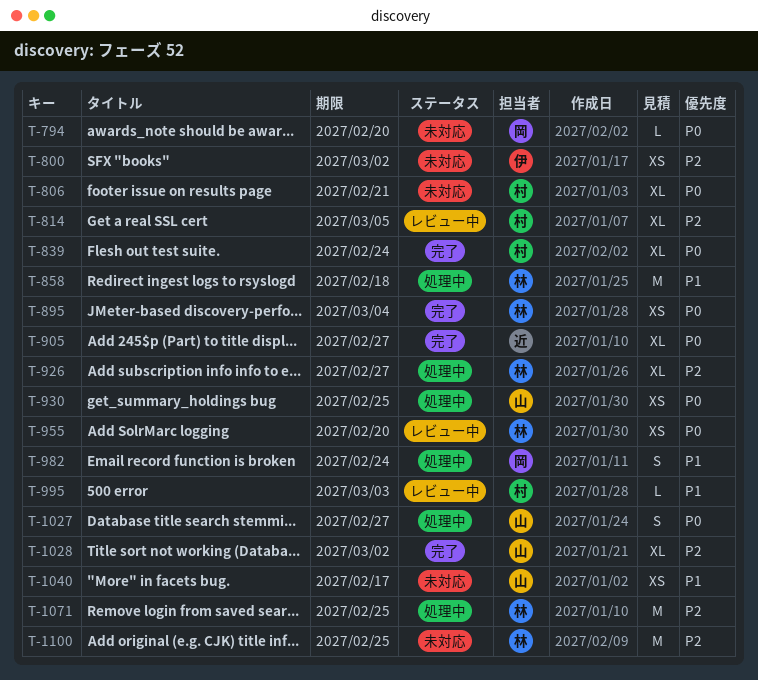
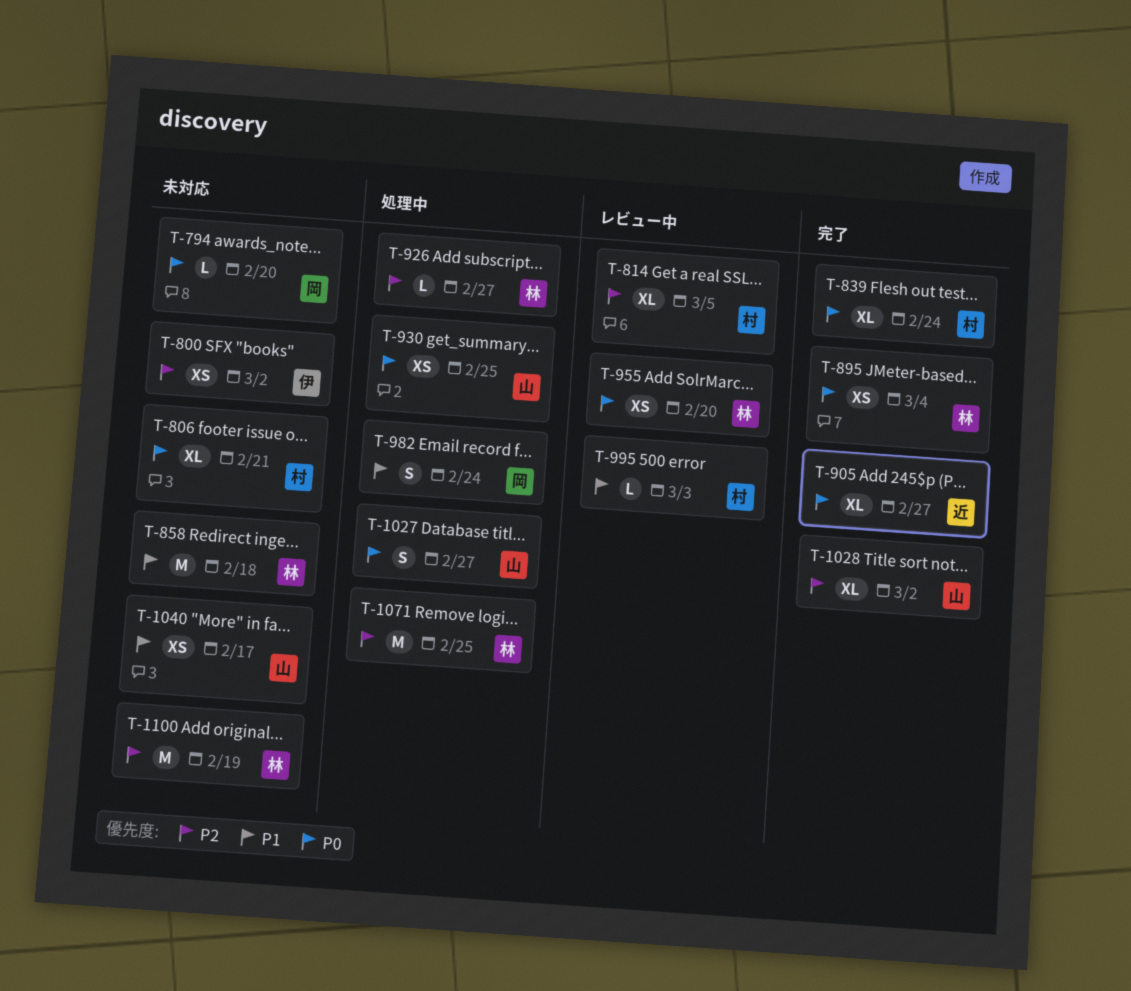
T-858, status: 処理中 -> 未対応
T-926, estimate: XL -> L
T-1100, due: Feb 25 -> Feb 19

